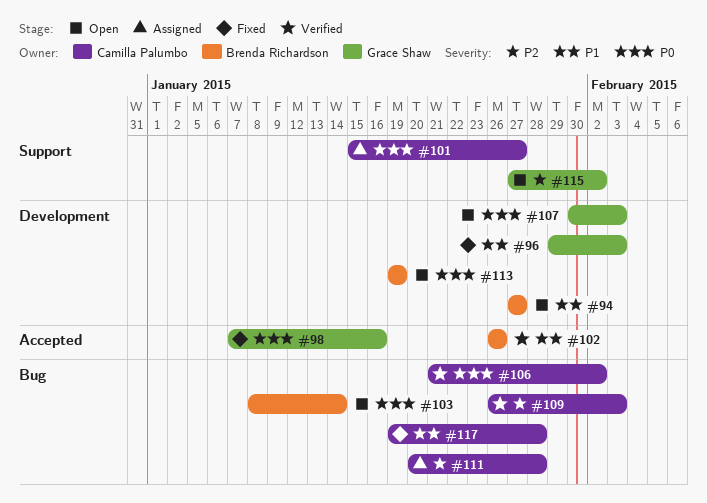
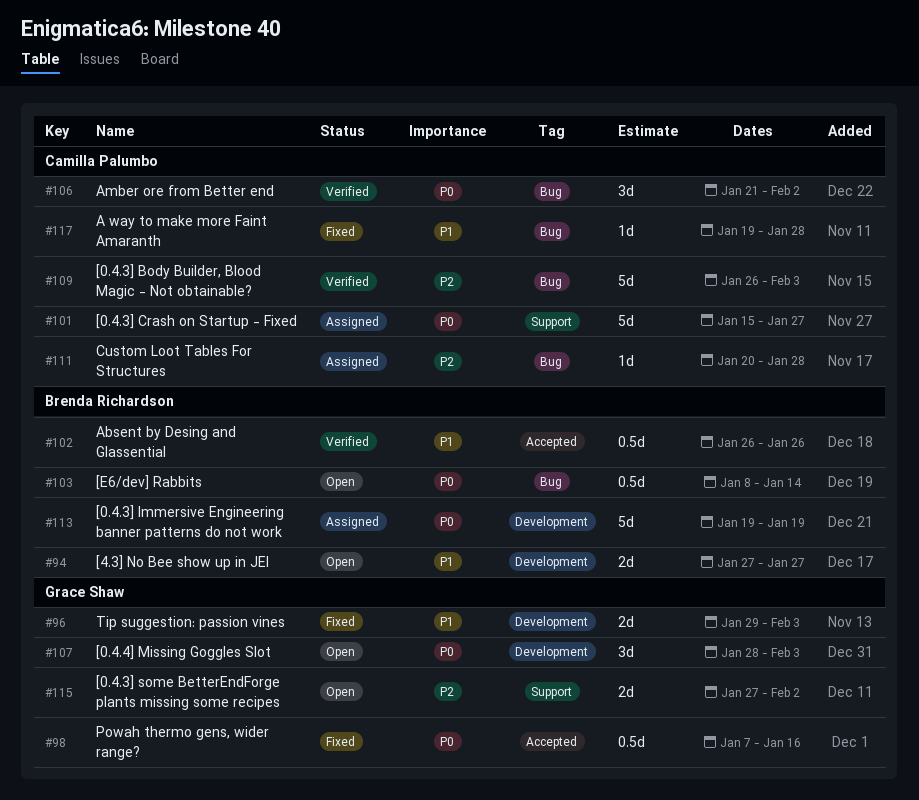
#107, start: Jan 30 -> Jan 28
#113, status: Open -> Assigned

